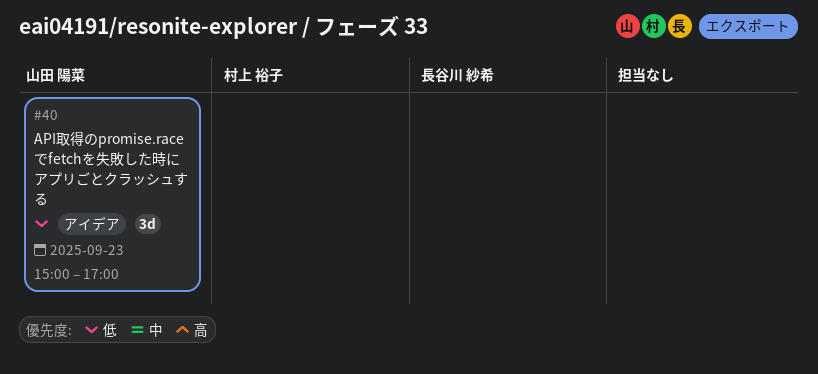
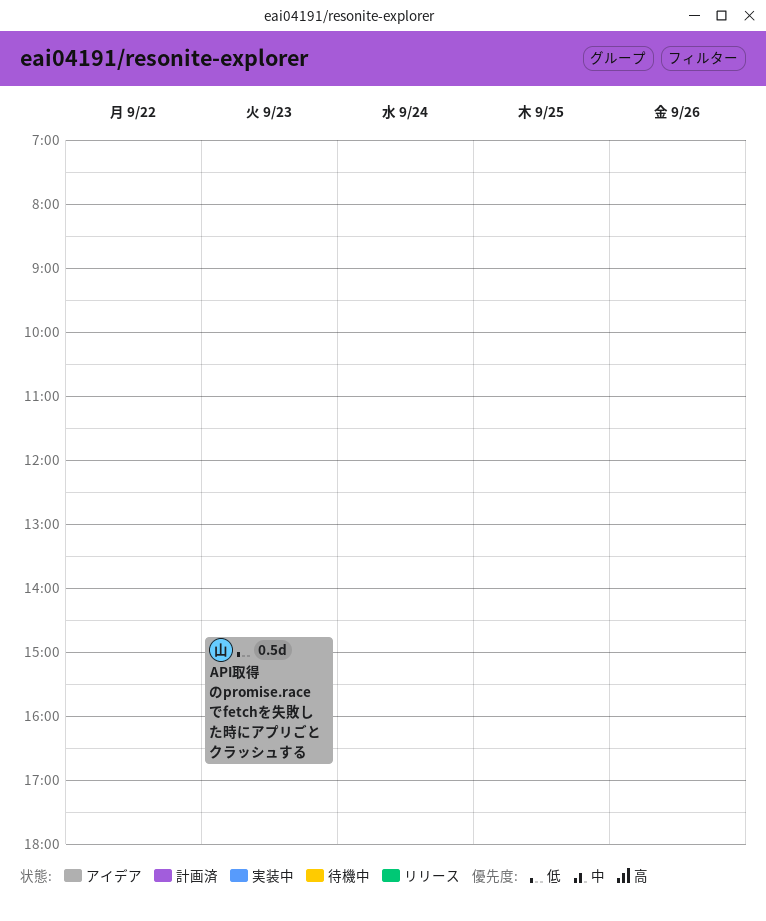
API取得のpromise.raceでfetchを失敗した時にアプリごとクラッシュする, estimate: 3d -> 0.5d
API取得のpromise.raceでfetchを失敗した時にアプリごとクラッシュする, begins: 15:00 -> 14:45
API取得のpromise.raceでfetchを失敗した時にアプリごとクラッシュする, ends: 17:00 -> 16:45

